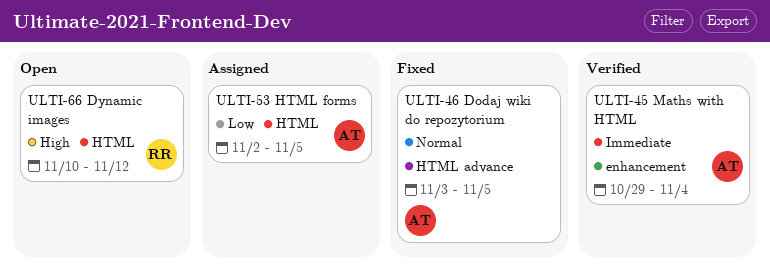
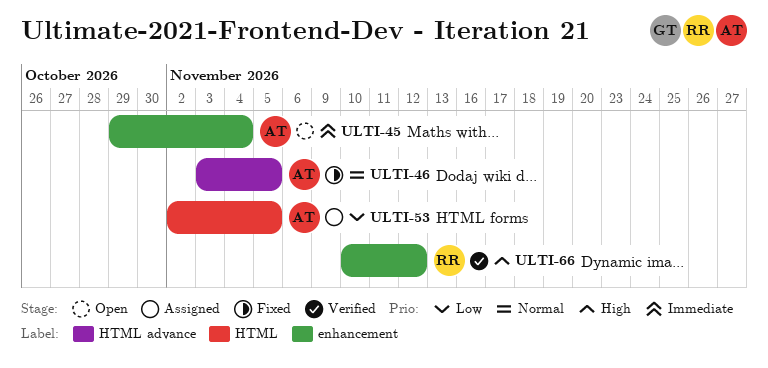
ULTI-45, status: Verified -> Open
ULTI-66, status: Open -> Verified
ULTI-66, label: HTML -> enhancement

